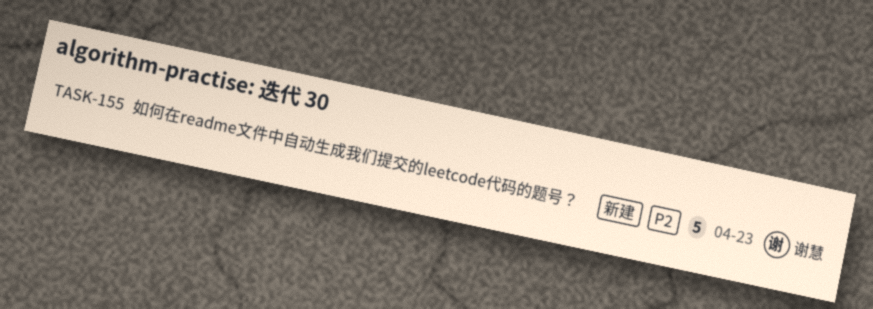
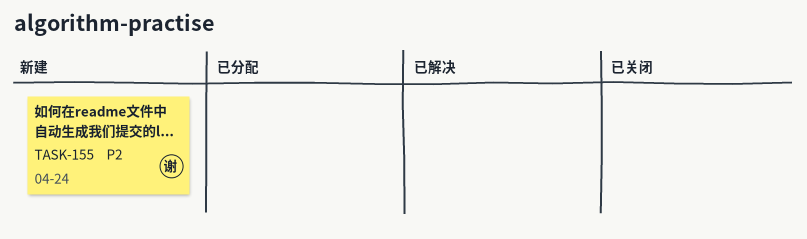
TASK-155, due: Apr 23 -> Apr 24

